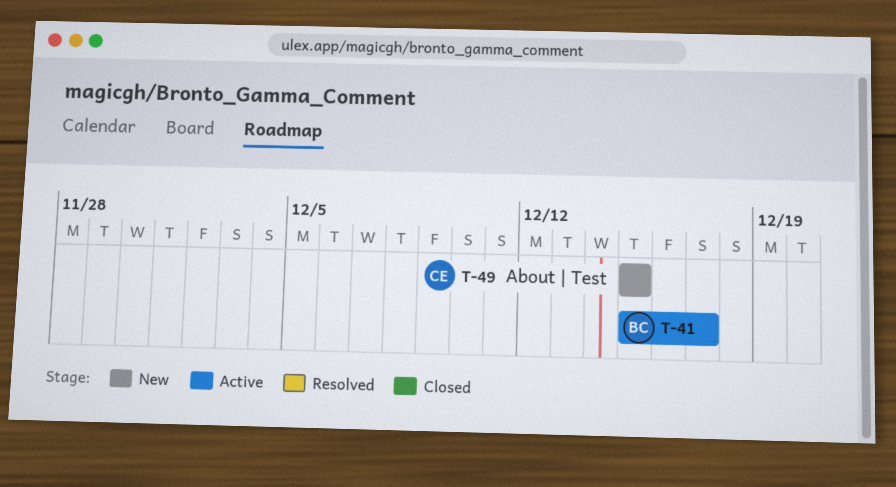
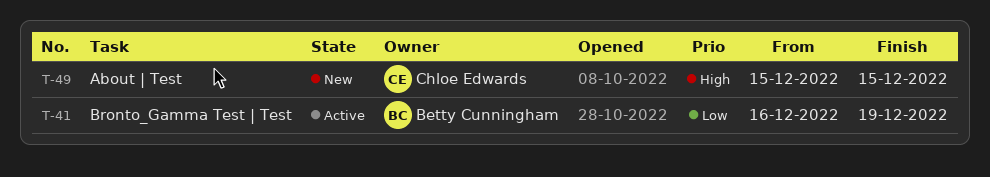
T-41, start: Dec 15 -> Dec 16
T-41, due: Dec 17 -> Dec 19

